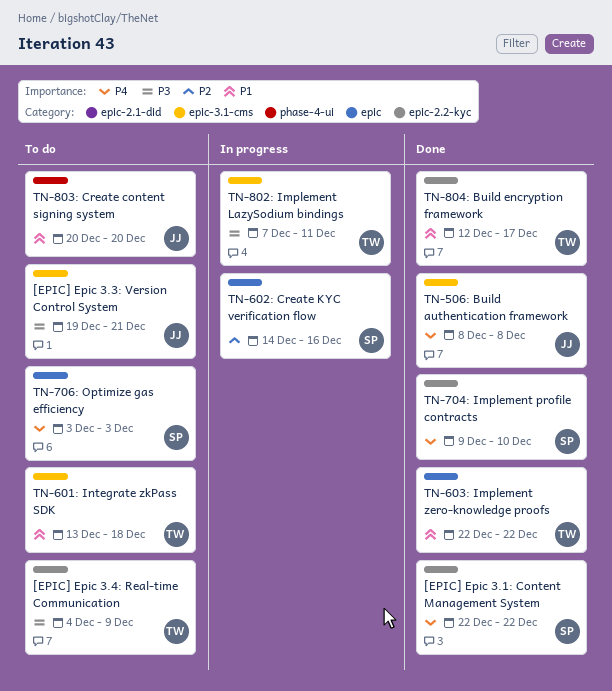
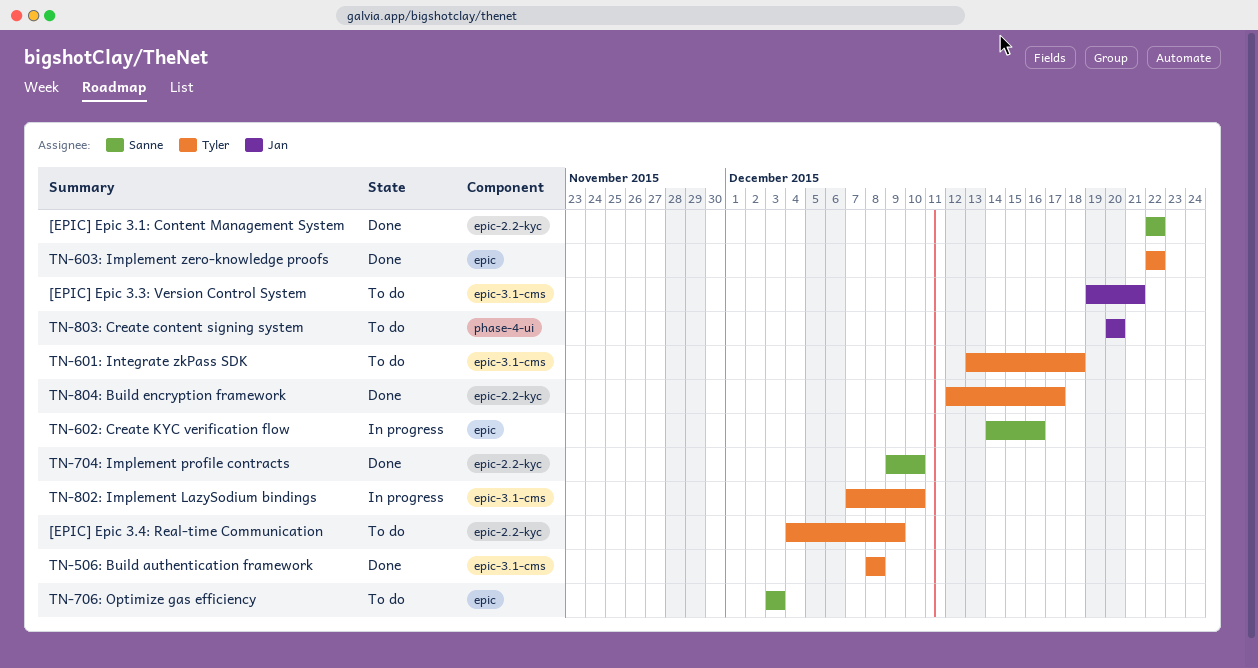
TN-506: Build authentication framework, owner: Jan -> Tyler
TN-802: Implement LazySodium bindings, due: Dec 11 -> Dec 10

